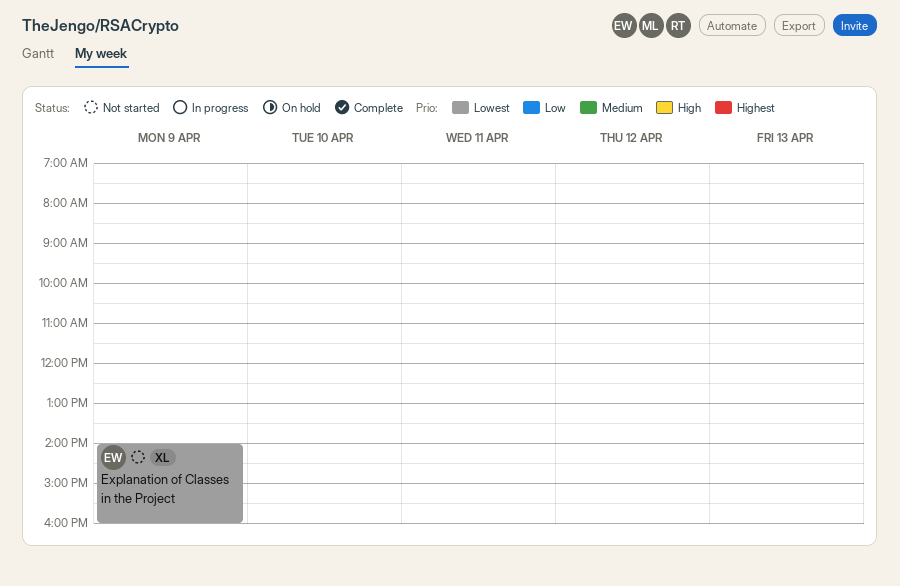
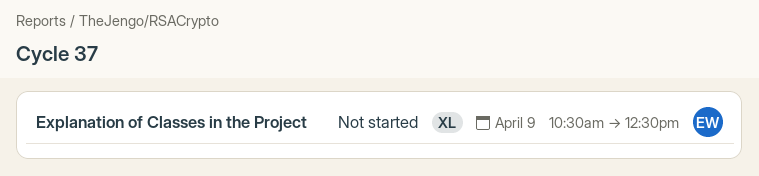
Explanation of Classes in the Project, begins: 14:00 -> 10:30
Explanation of Classes in the Project, ends: 16:00 -> 12:30

